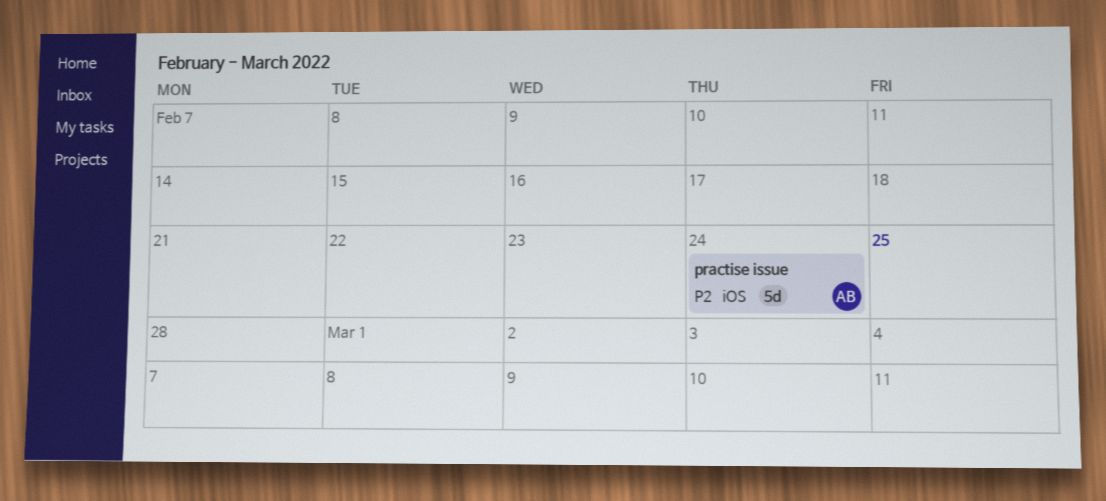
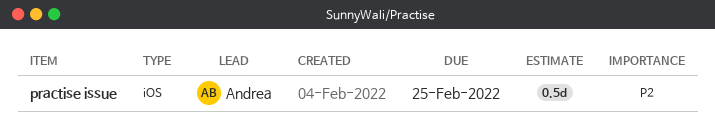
practise issue, estimate: 5d -> 0.5d
practise issue, due: Feb 24 -> Feb 25

